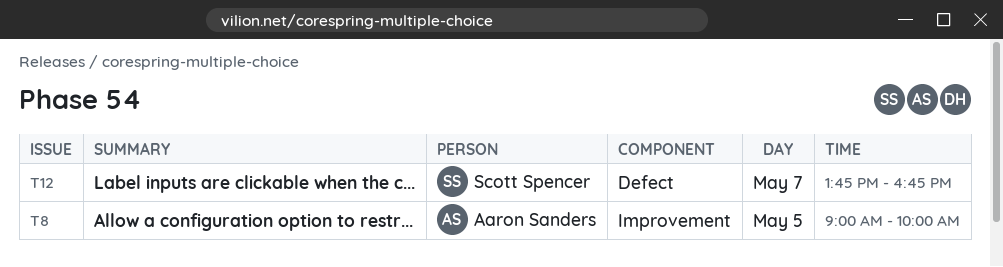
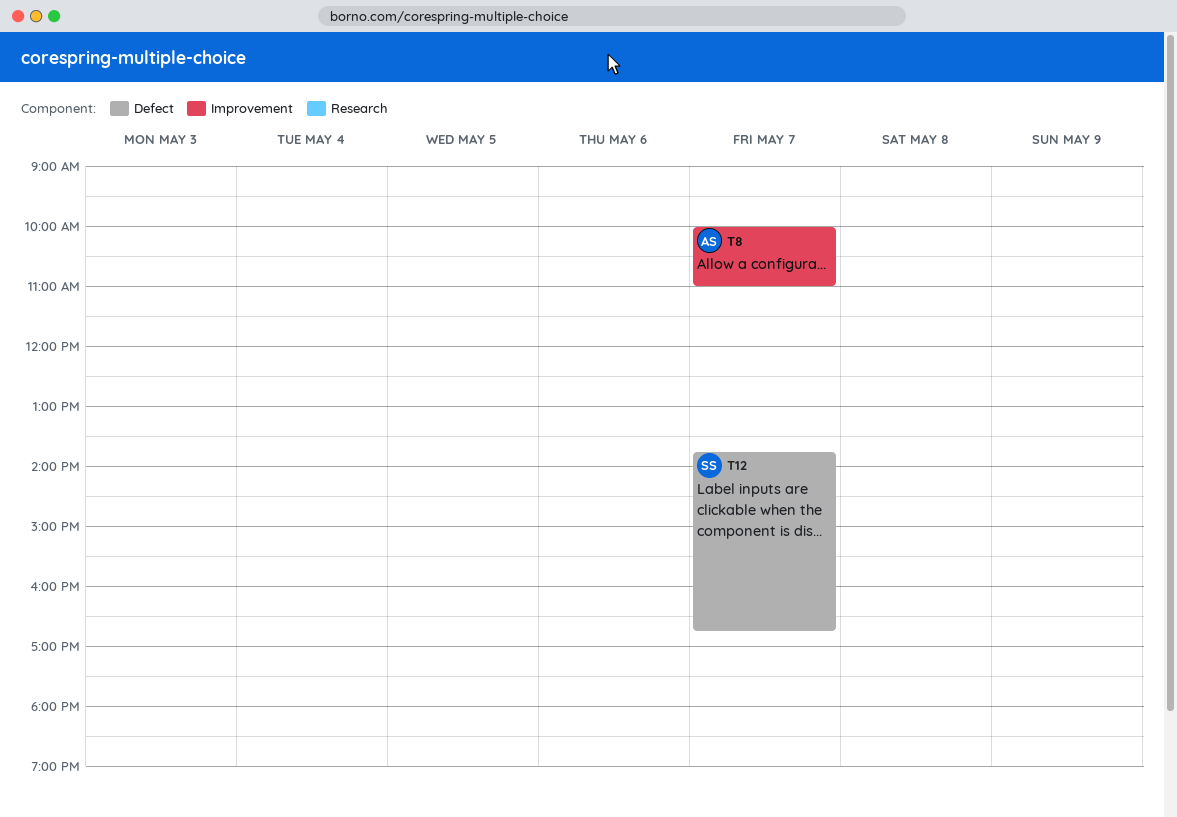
T8, day: May 5 -> May 7
T8, begins: 09:00 -> 10:00
T8, ends: 10:00 -> 11:00

